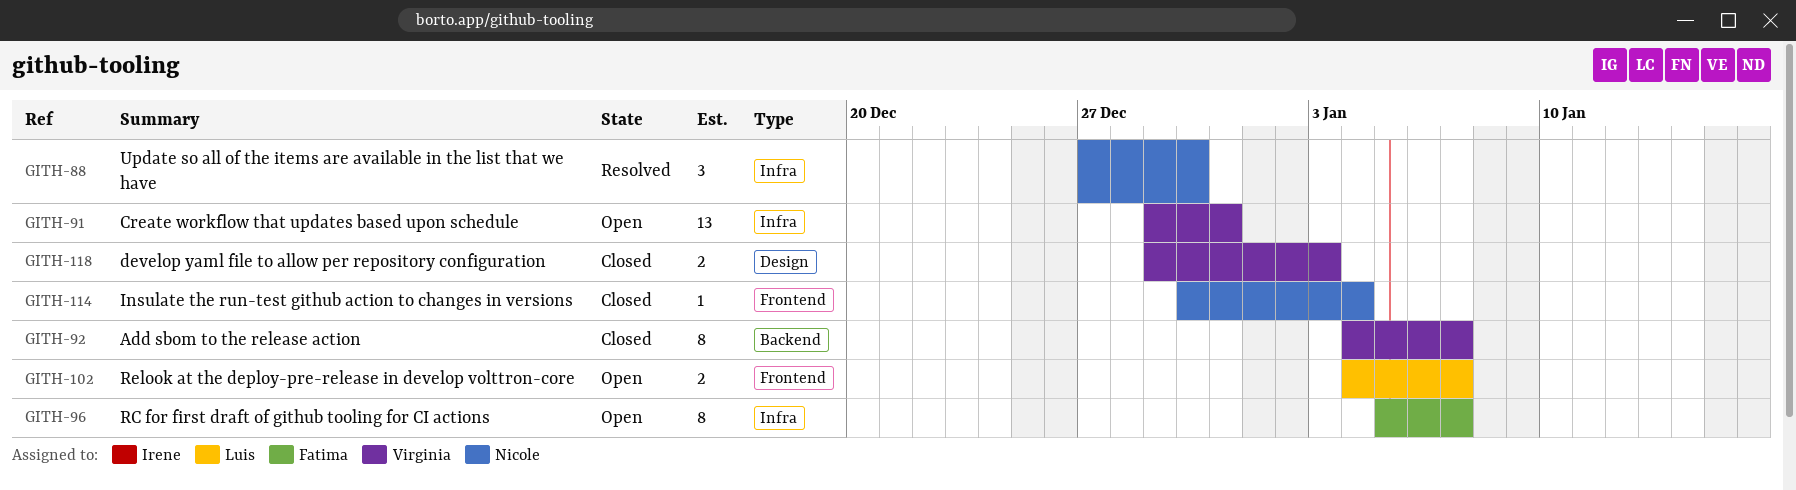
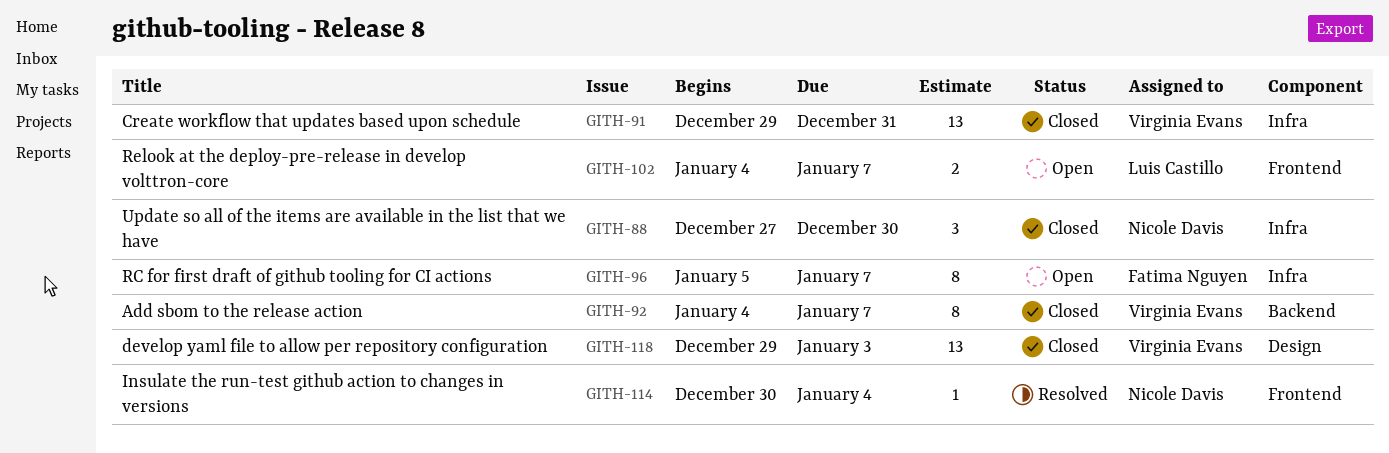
GITH-88, status: Resolved -> Closed
GITH-91, status: Open -> Closed
GITH-114, status: Closed -> Resolved
GITH-118, estimate: 2 -> 13

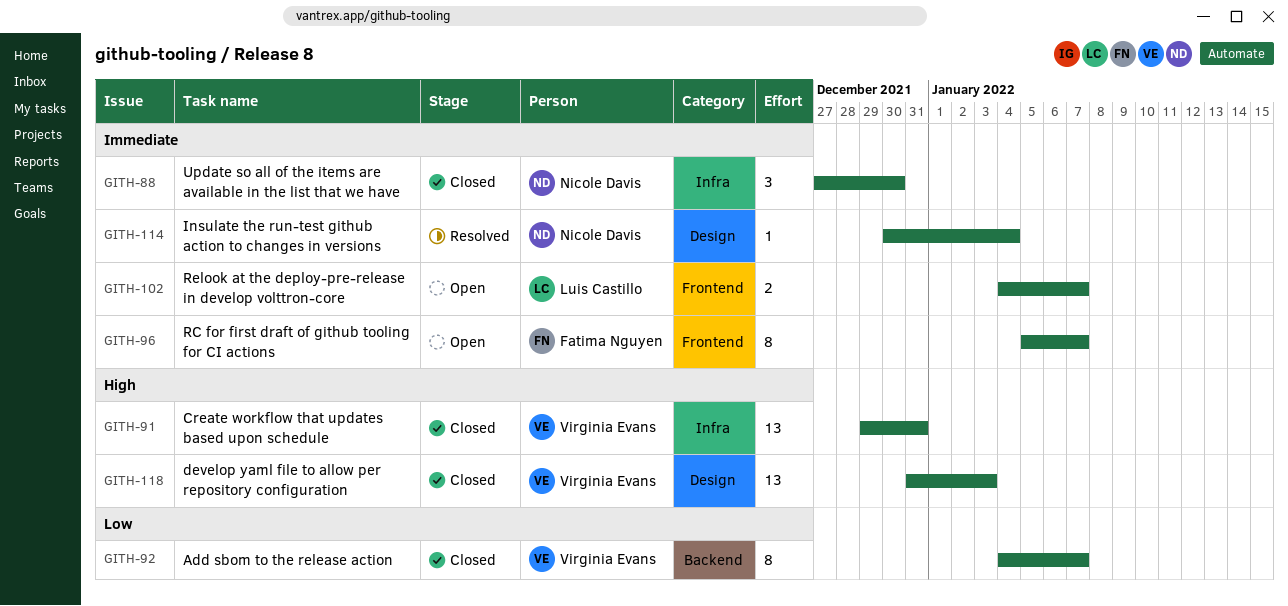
GITH-96, label: Infra -> Frontend
GITH-114, label: Frontend -> Design
GITH-118, start: Dec 29 -> Dec 31

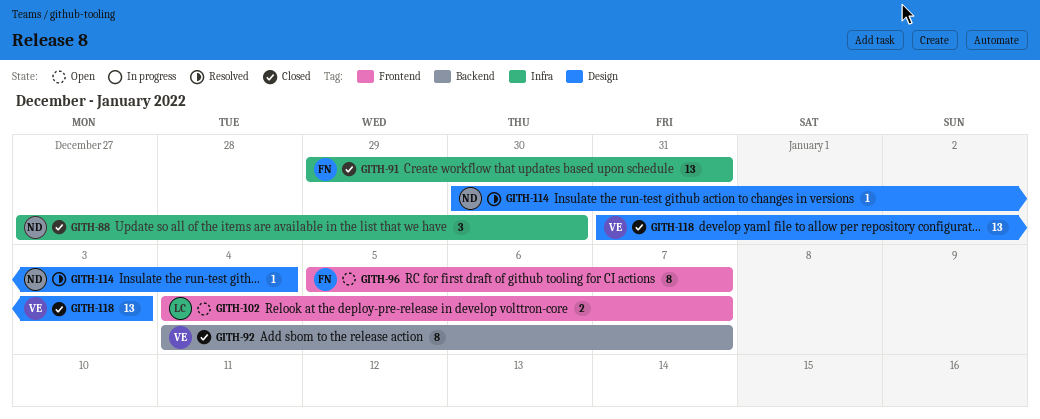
GITH-91, owner: Virginia Evans -> Fatima Nguyen

